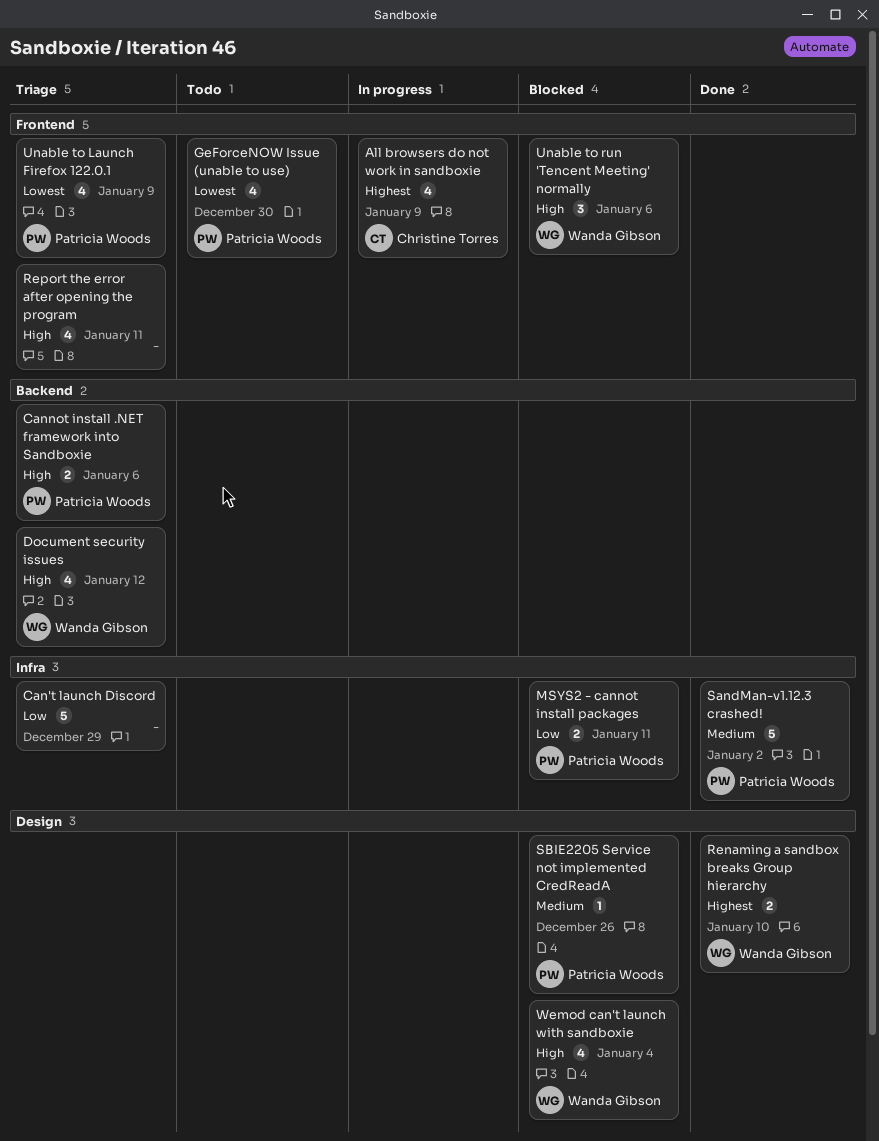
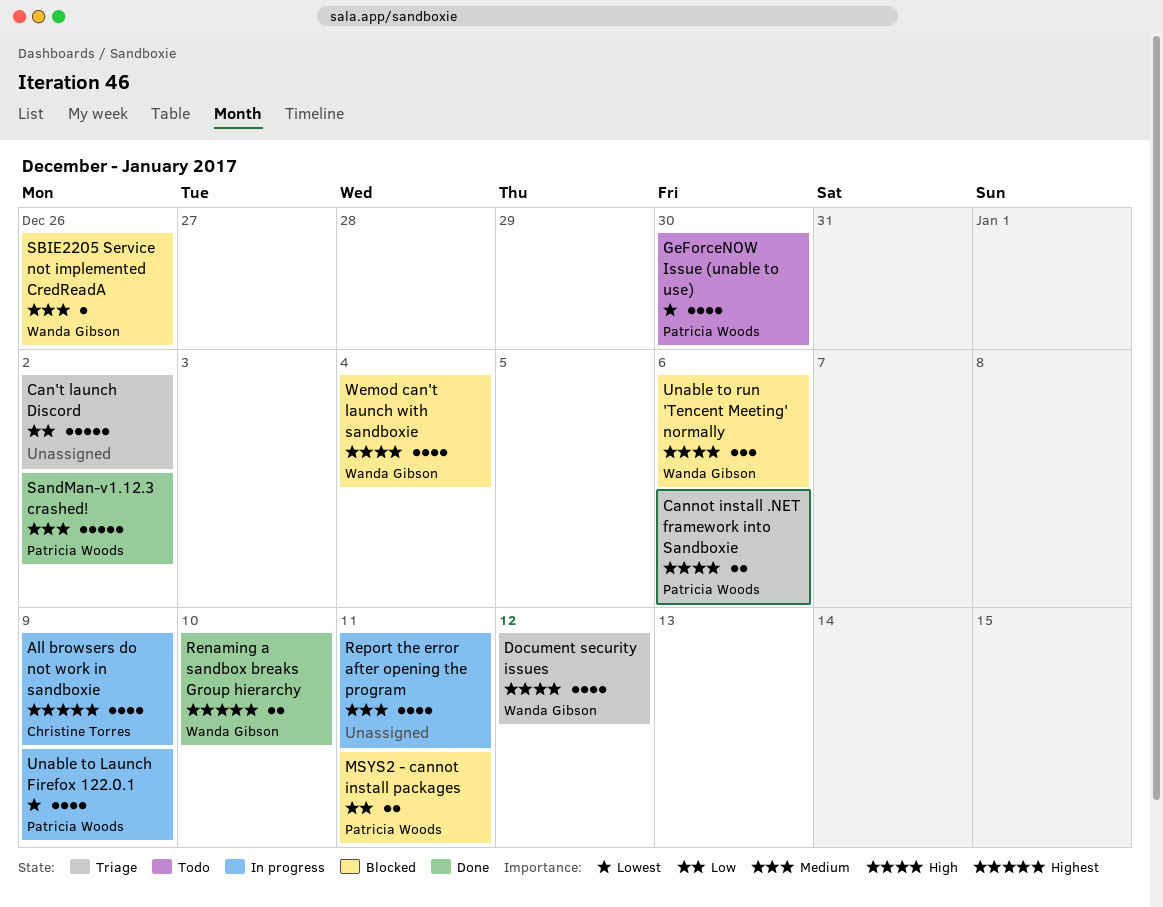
Can't launch Discord, due: Dec 29 -> Jan 2
Report the error after opening the program, status: Triage -> In progress
Report the error after opening the program, priority: High -> Medium
SBIE2205 Service not implemented CredReadA, owner: Patricia Woods -> Wanda Gibson
Unable to Launch Firefox 122.0.1, status: Triage -> In progress

